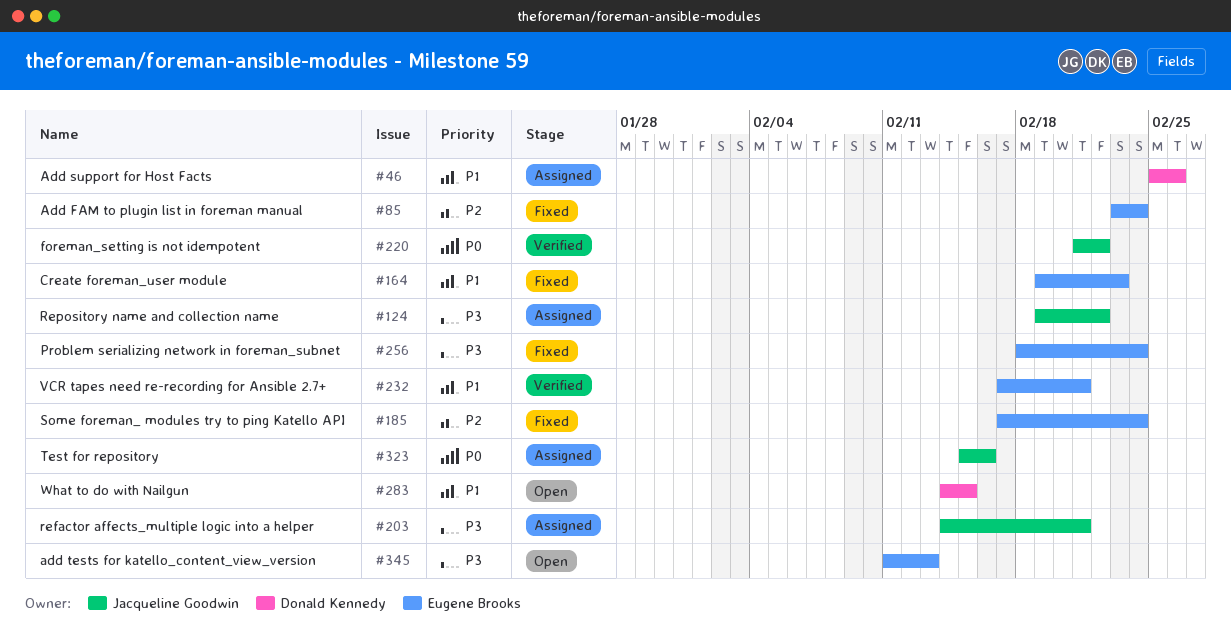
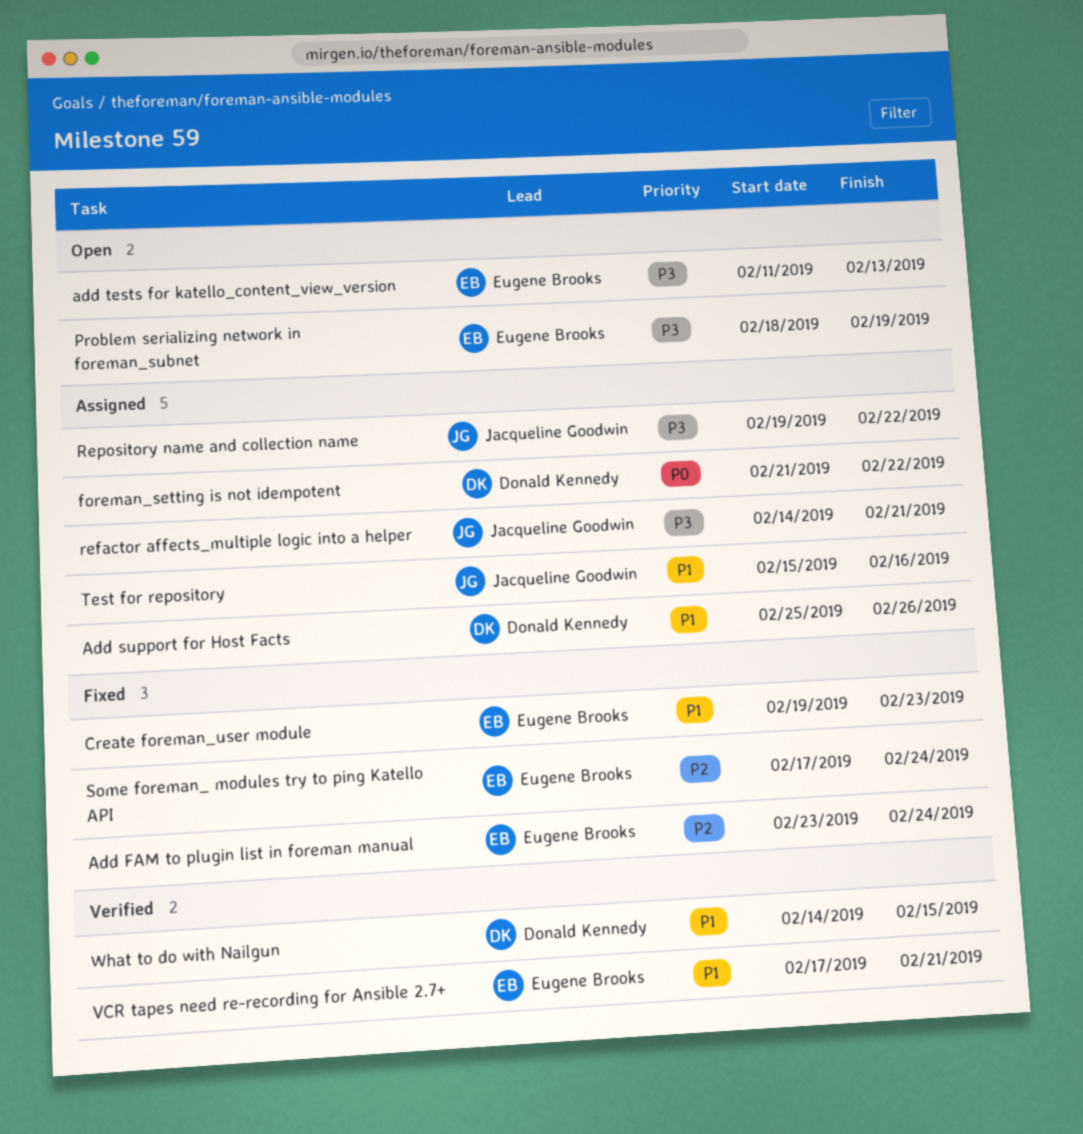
foreman_setting is not idempotent, status: Verified -> Assigned
foreman_setting is not idempotent, owner: Jacqueline Goodwin -> Donald Kennedy
Problem serializing network in foreman_subnet, status: Fixed -> Open
Problem serializing network in foreman_subnet, due: Feb 24 -> Feb 19
Test for repository, priority: P0 -> P1
What to do with Nailgun, status: Open -> Verified

